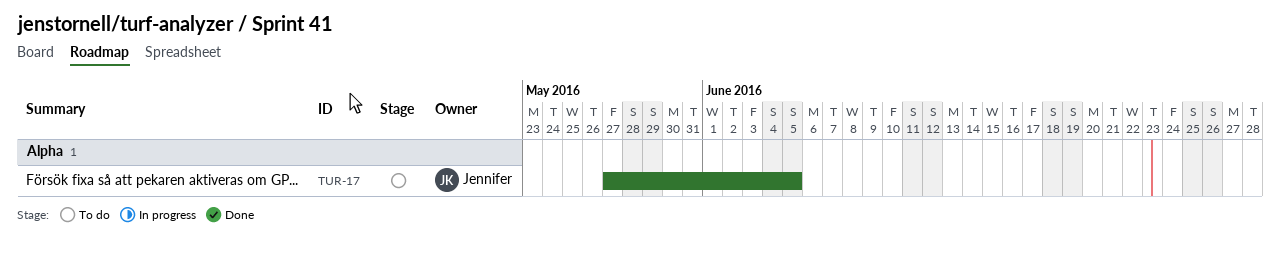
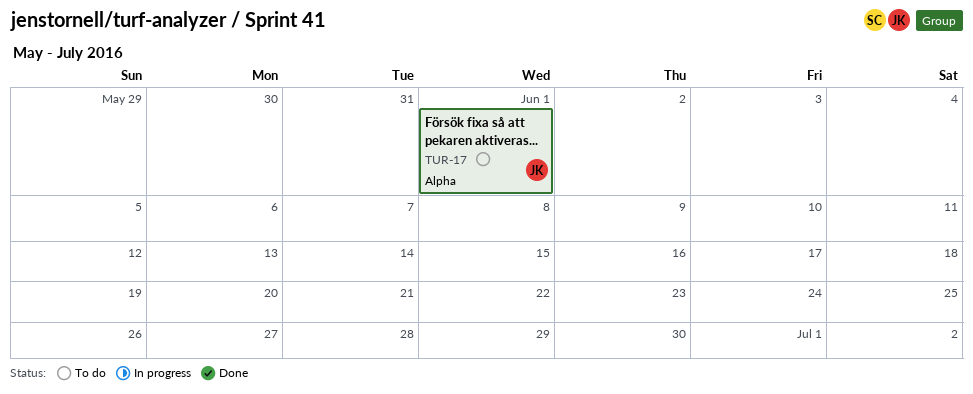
TUR-17, due: Jun 5 -> Jun 1

